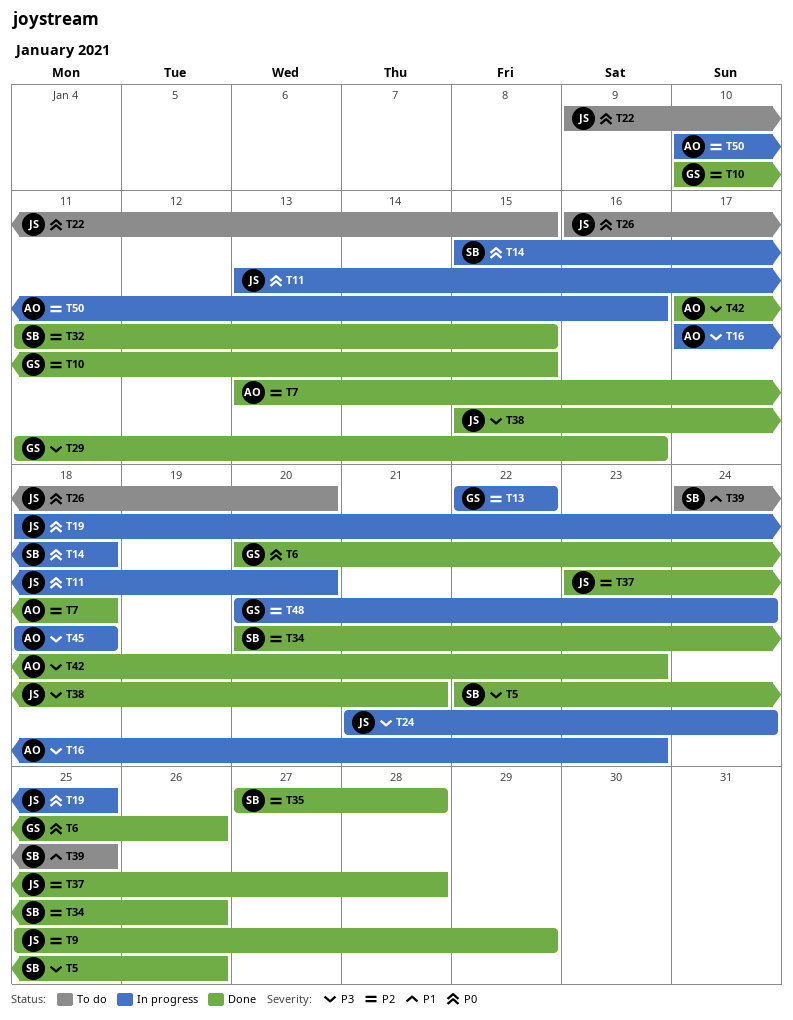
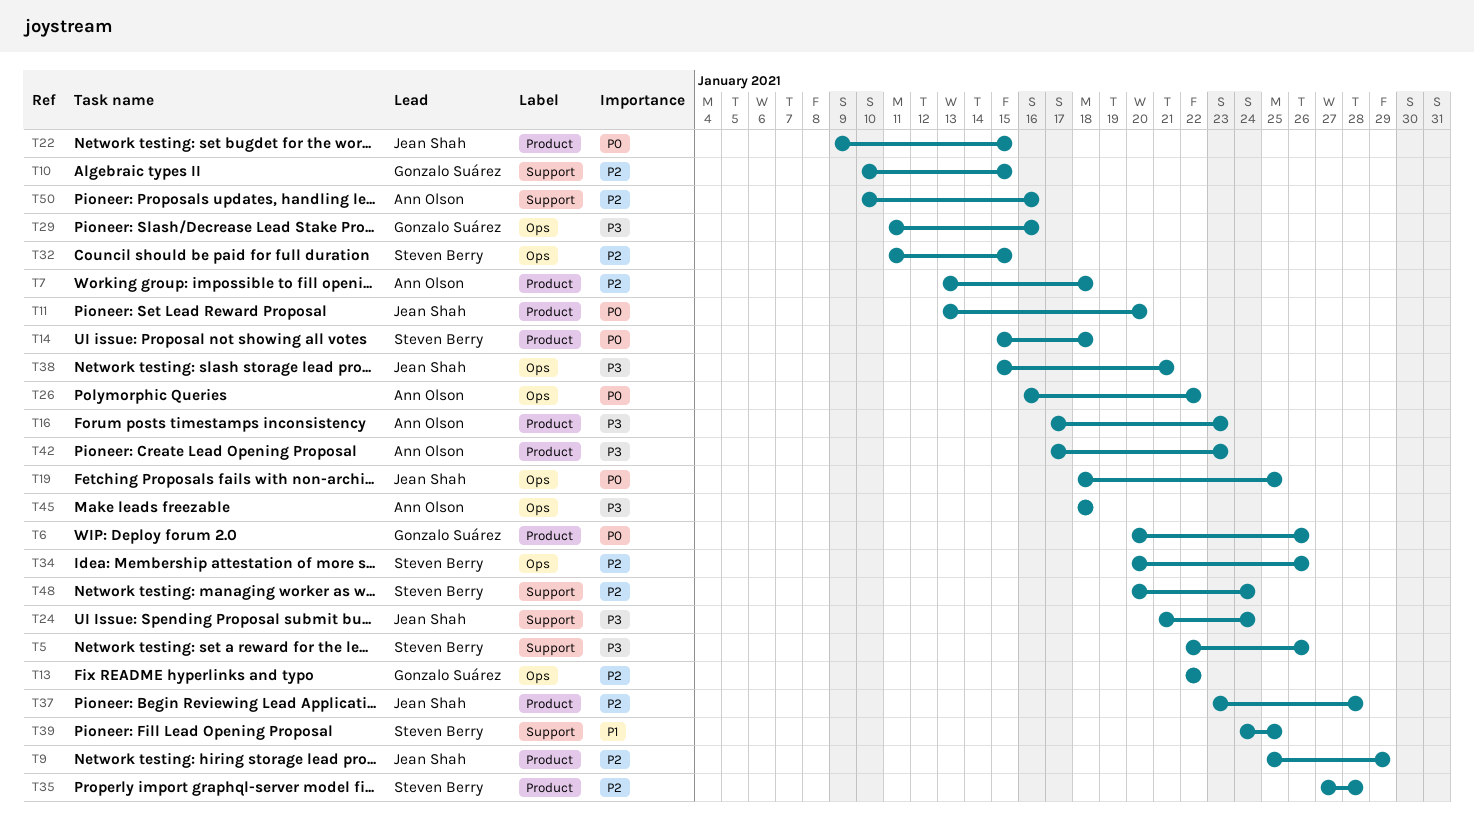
T26, owner: Jean Shah -> Ann Olson
T26, due: Jan 20 -> Jan 22
T48, owner: Gonzalo Suárez -> Steven Berry

